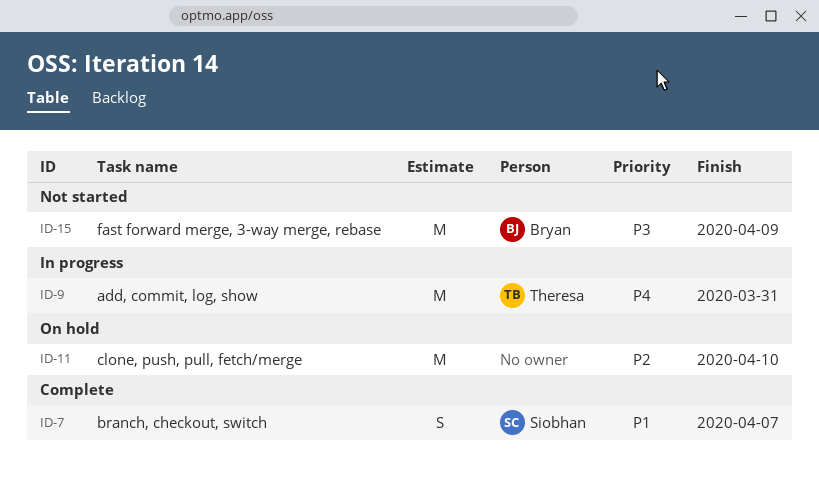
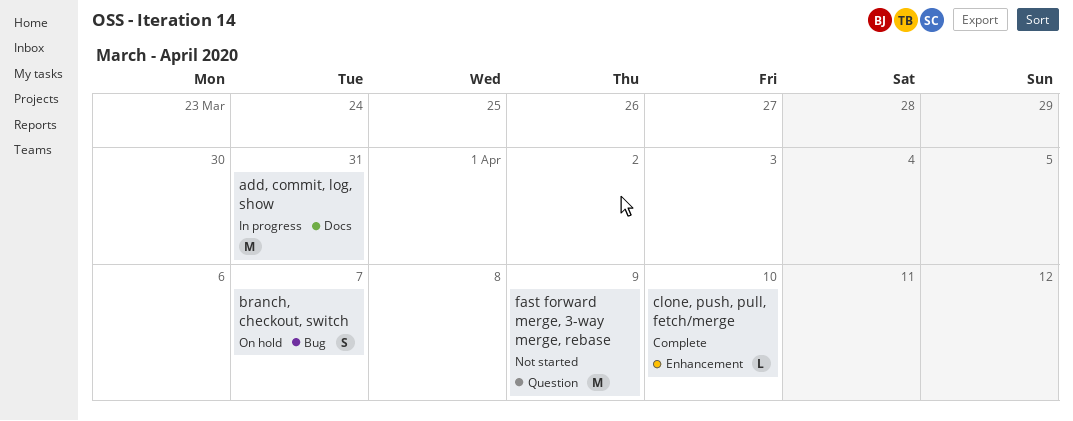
branch, checkout, switch, status: Complete -> On hold
clone, push, pull, fetch/merge, status: On hold -> Complete
clone, push, pull, fetch/merge, estimate: M -> L

